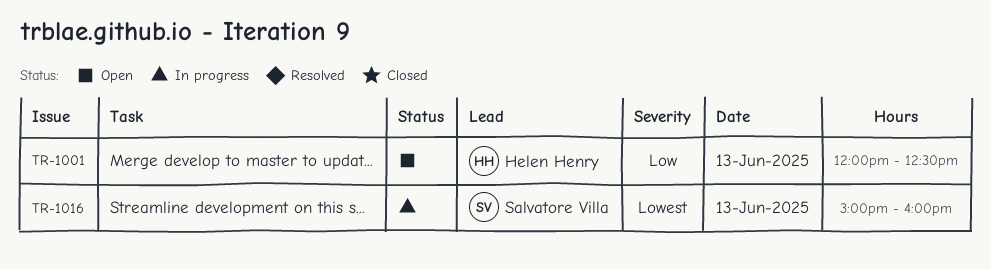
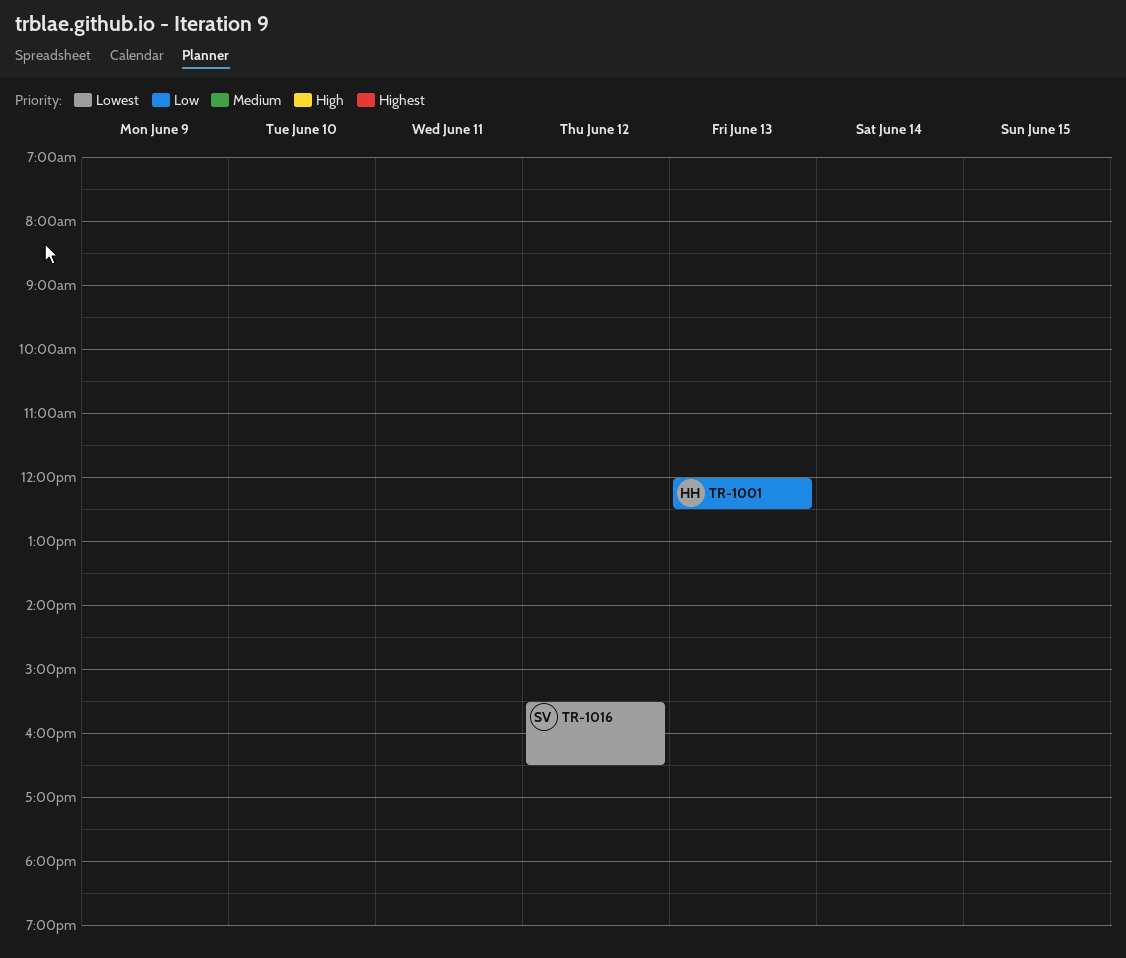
TR-1016, day: Jun 13 -> Jun 12
TR-1016, begins: 15:00 -> 15:30
TR-1016, ends: 16:00 -> 16:30

